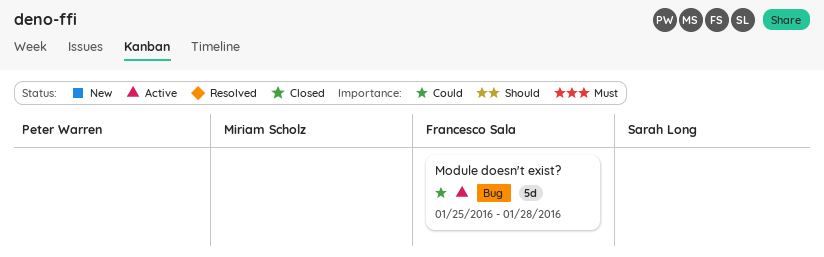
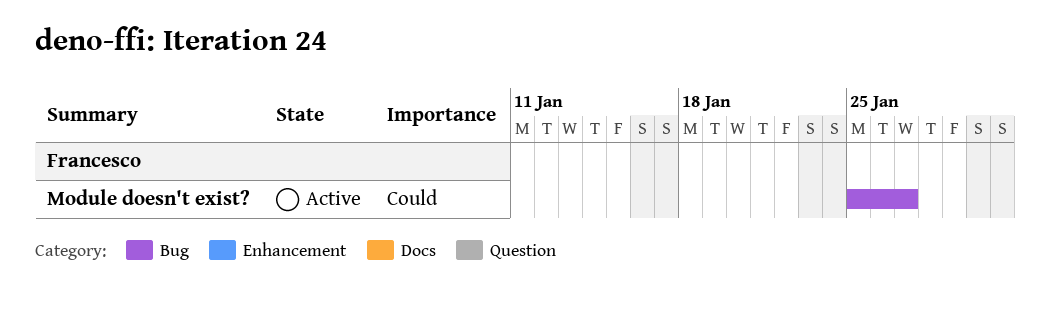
Module doesn't exist?, due: Jan 28 -> Jan 27

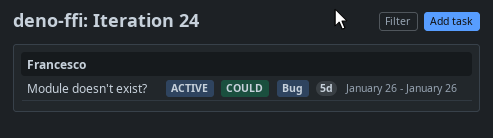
Module doesn't exist?, start: Jan 25 -> Jan 26
Module doesn't exist?, due: Jan 27 -> Jan 26

